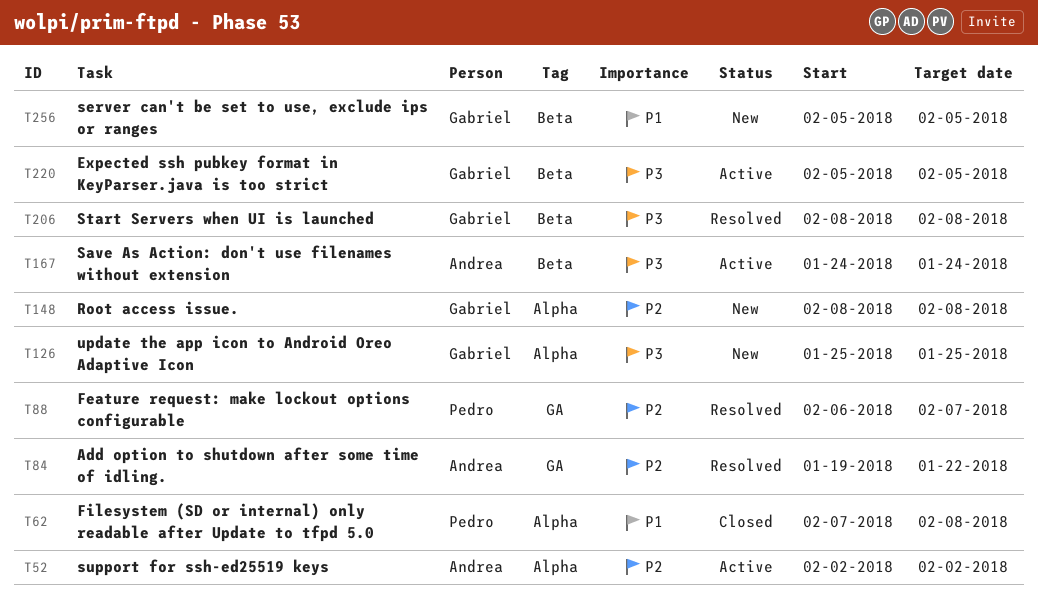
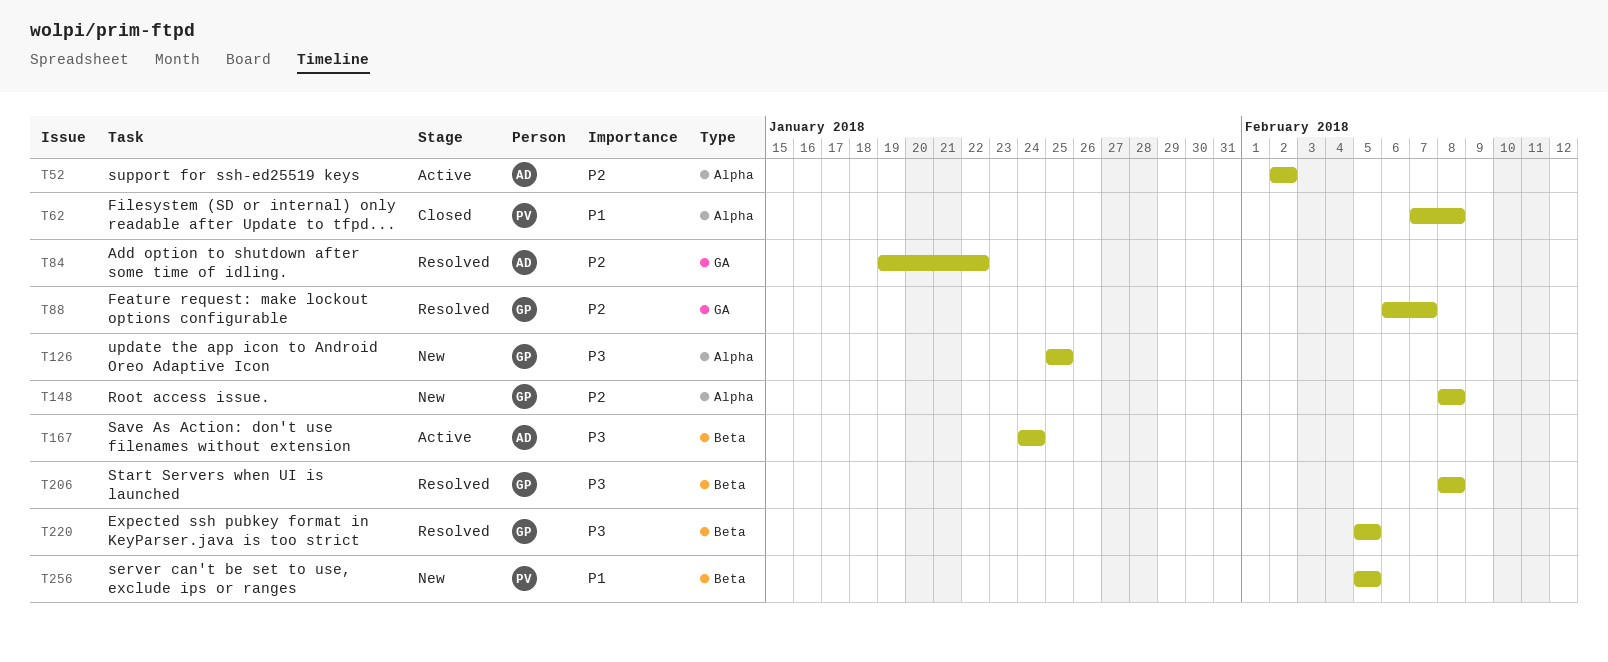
T88, owner: Pedro -> Gabriel
T220, status: Active -> Resolved
T256, owner: Gabriel -> Pedro

